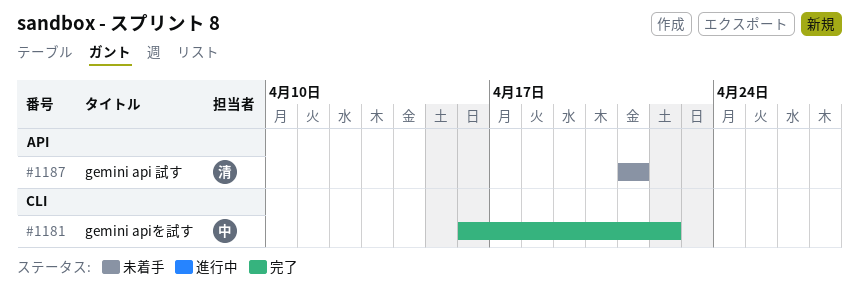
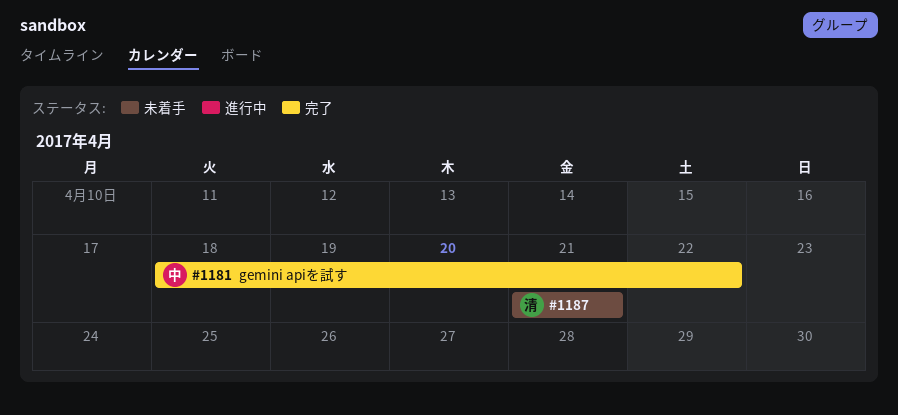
#1181, start: Apr 16 -> Apr 18

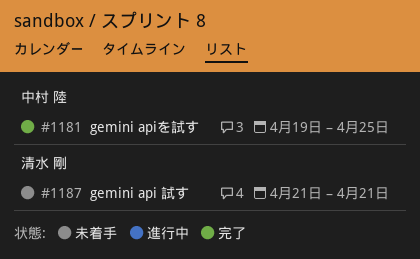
#1181, start: Apr 18 -> Apr 19
#1181, due: Apr 22 -> Apr 25

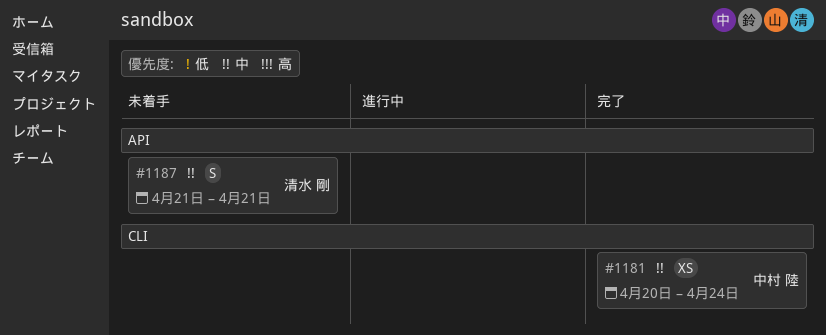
#1181, start: Apr 19 -> Apr 20
#1181, due: Apr 25 -> Apr 24

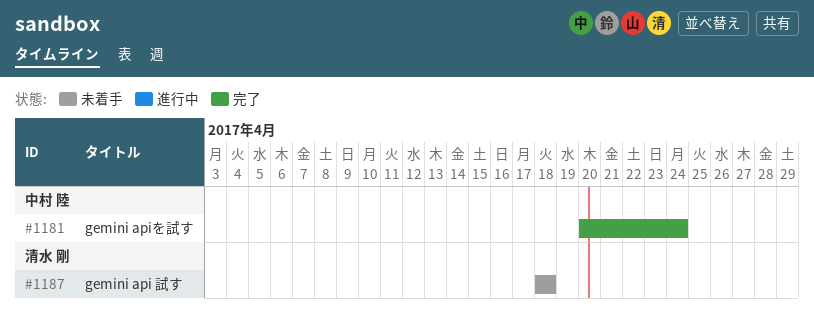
#1187, start: Apr 21 -> Apr 18
#1187, due: Apr 21 -> Apr 18

